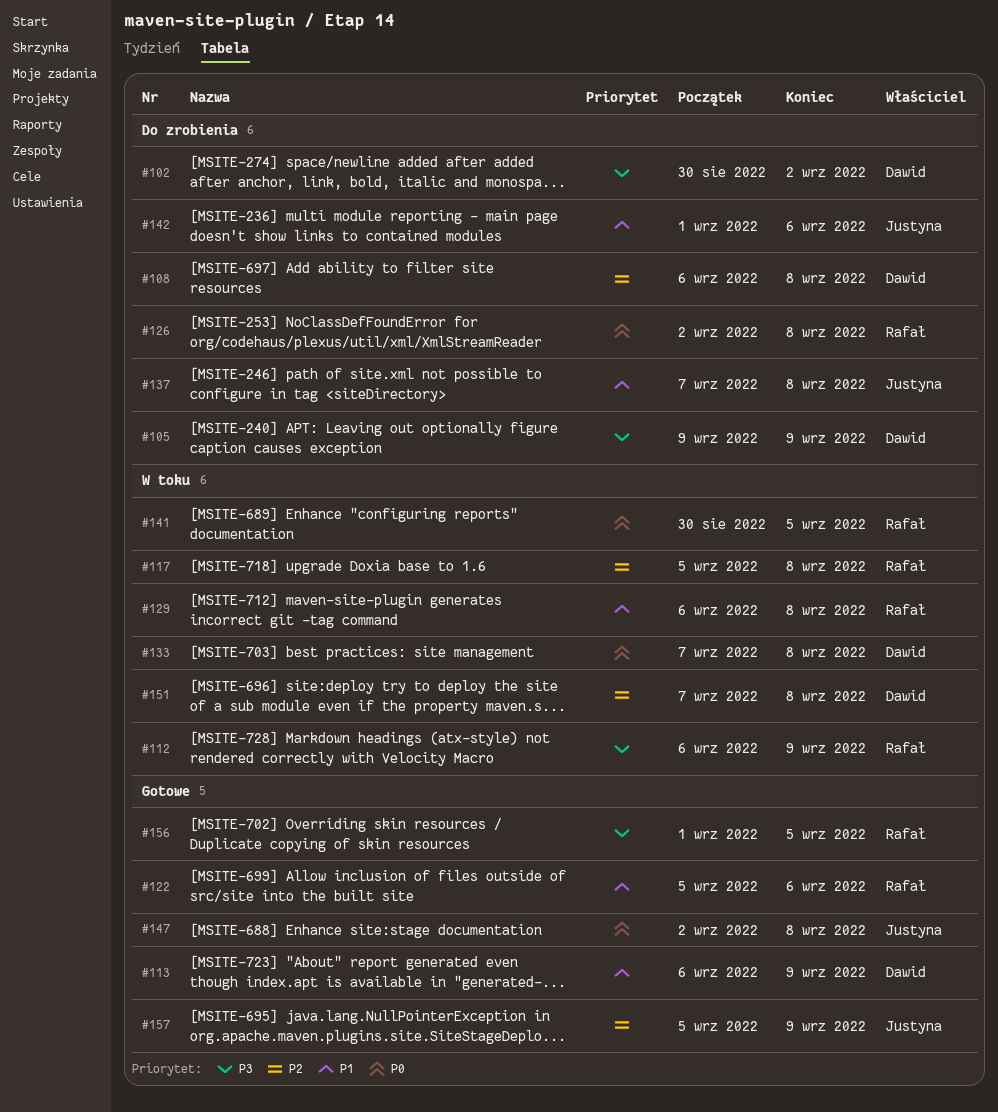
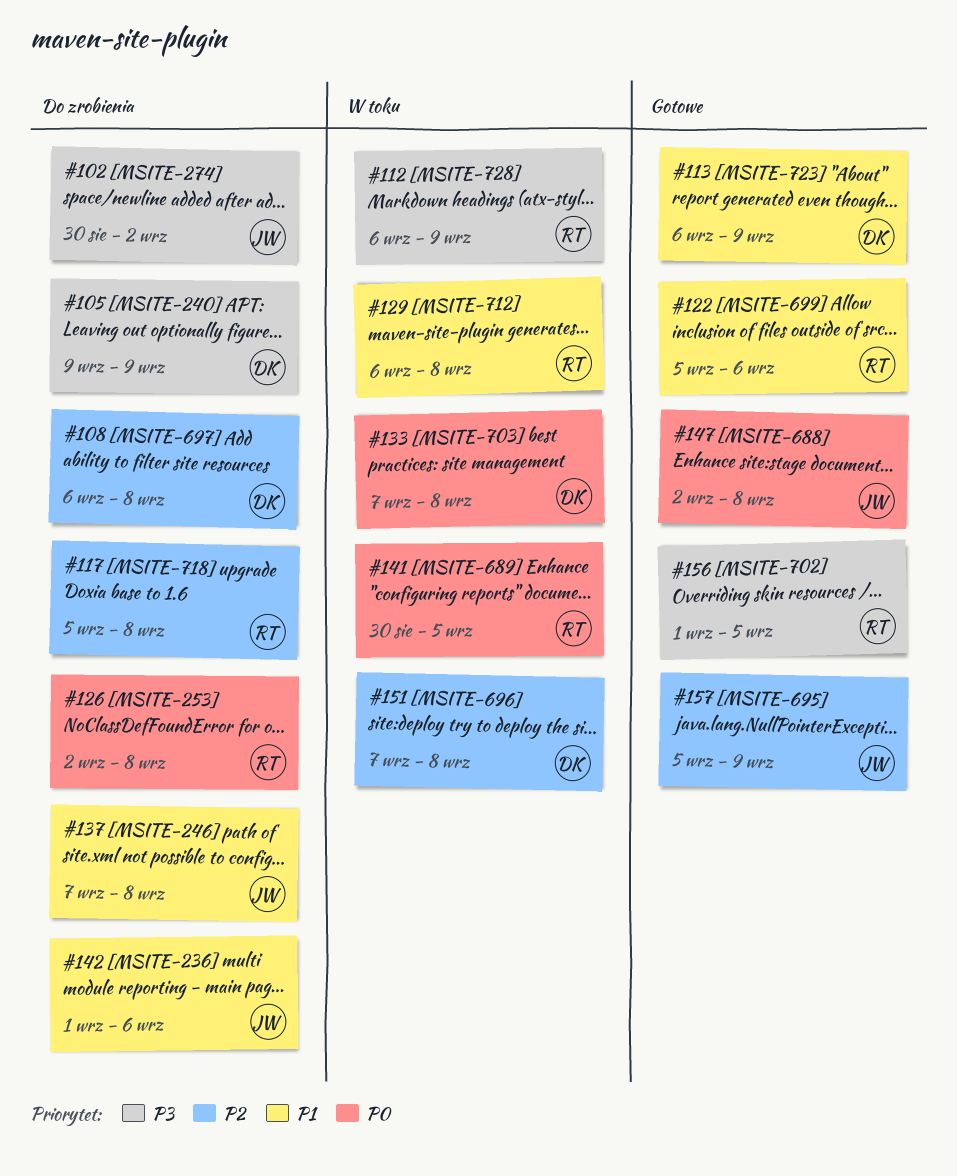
#102, owner: Dawid -> Justyna
#117, status: W toku -> Do zrobienia

